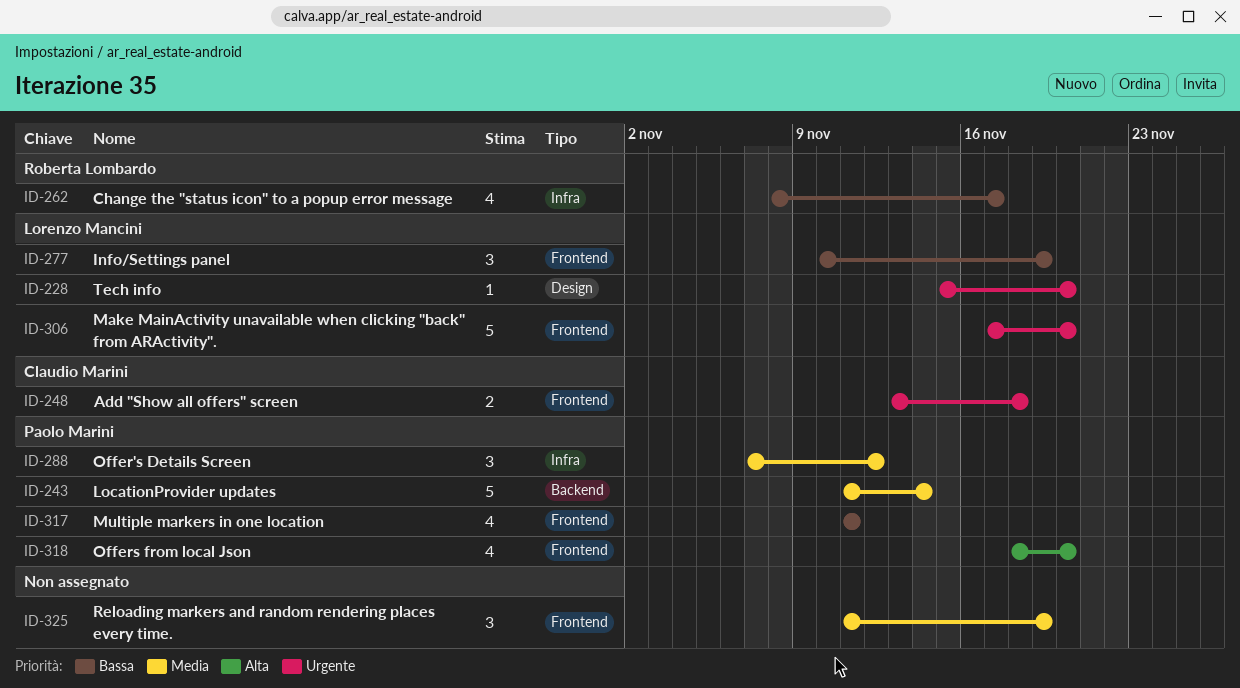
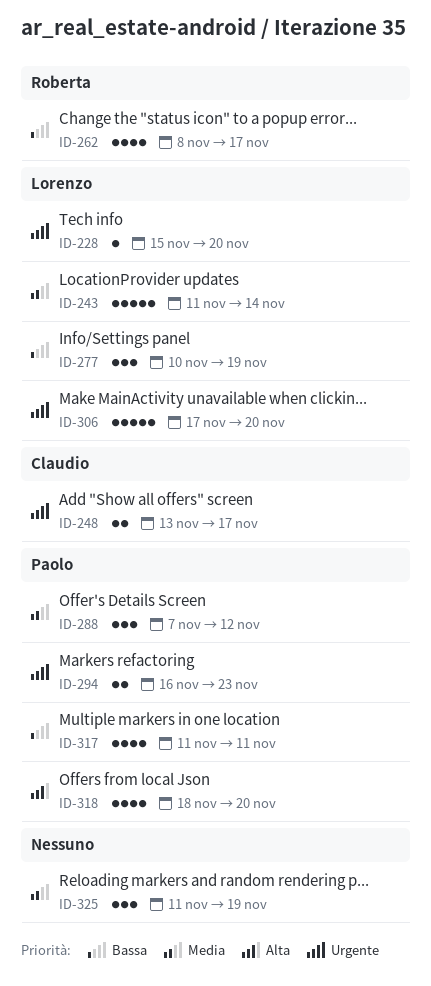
ID-243, owner: Paolo Marini -> Lorenzo Mancini
ID-248, due: Nov 18 -> Nov 17
ID-294: none -> present

